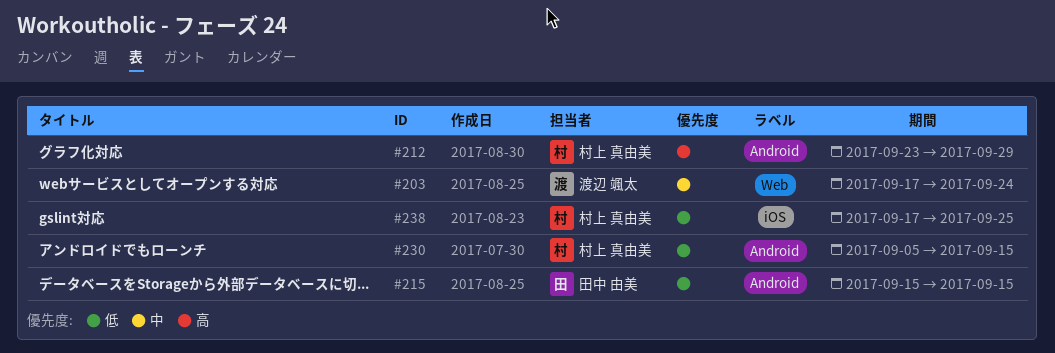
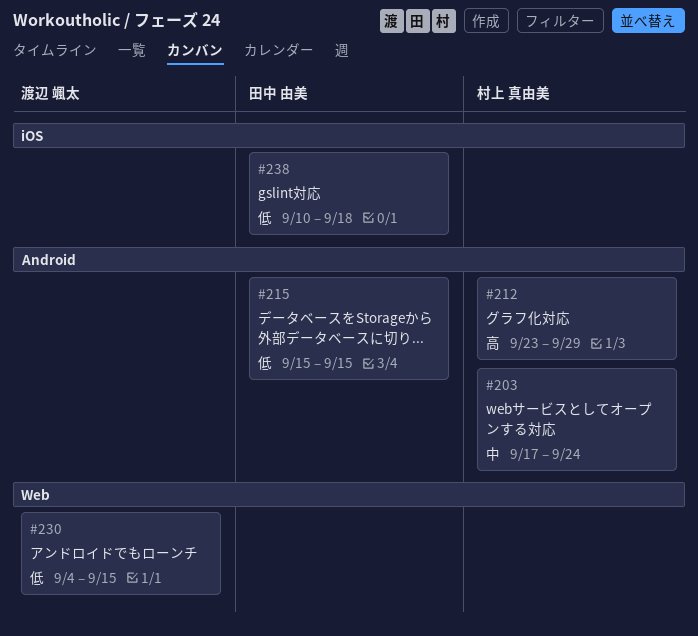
#203, owner: 渡辺 颯太 -> 村上 真由美
#203, label: Web -> Android
#230, owner: 村上 真由美 -> 渡辺 颯太
#230, label: Android -> Web
#230, start: Sep 5 -> Sep 4
#238, owner: 村上 真由美 -> 田中 由美
#238, start: Sep 17 -> Sep 10
#238, due: Sep 25 -> Sep 18

